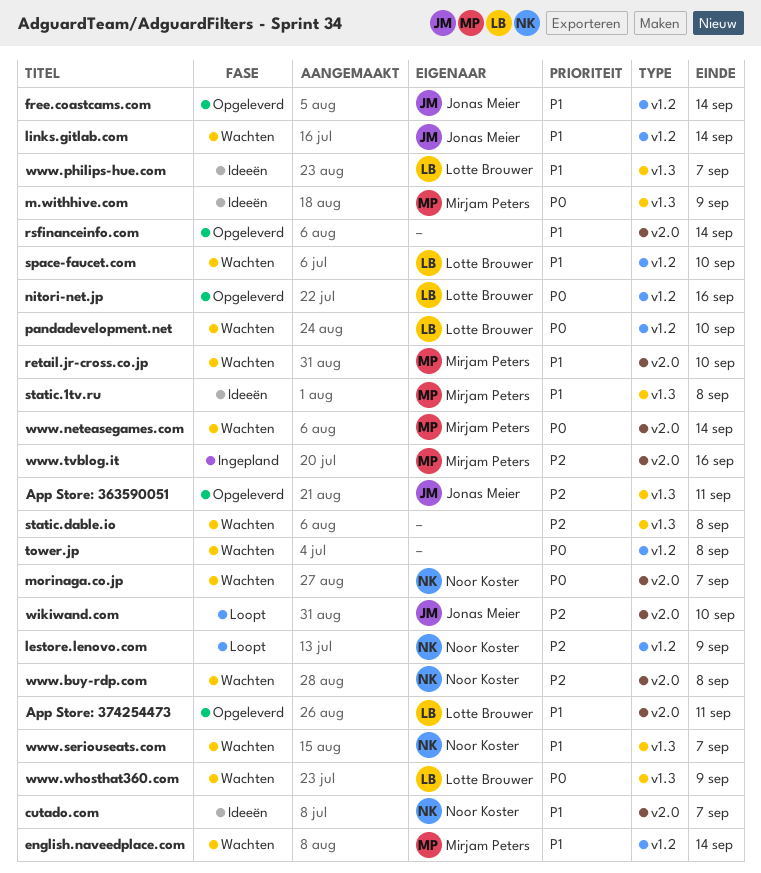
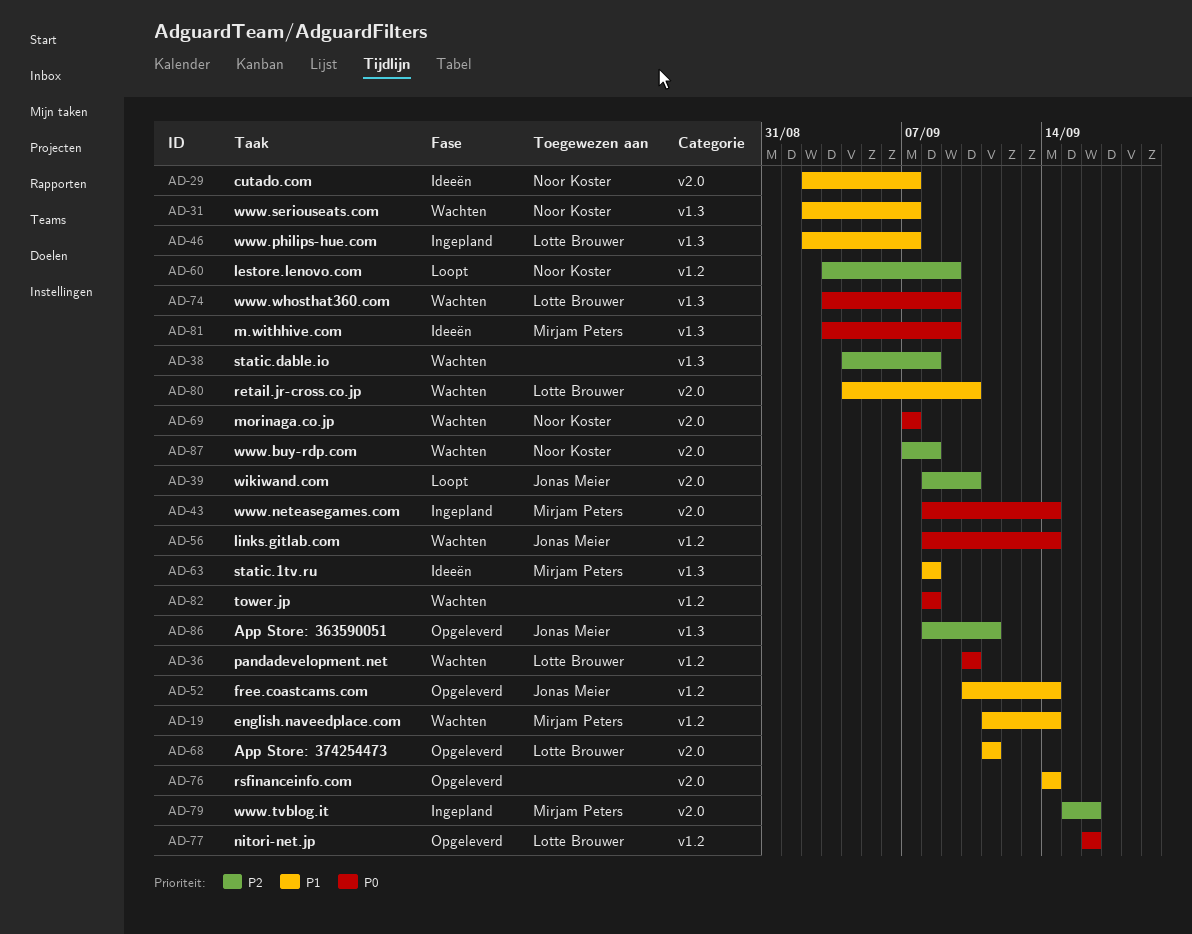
links.gitlab.com, priority: P1 -> P0
retail.jr-cross.co.jp, owner: Mirjam Peters -> Lotte Brouwer
space-faucet.com: present -> none
www.neteasegames.com, status: Wachten -> Ingepland
www.philips-hue.com, status: Ideeën -> Ingepland

